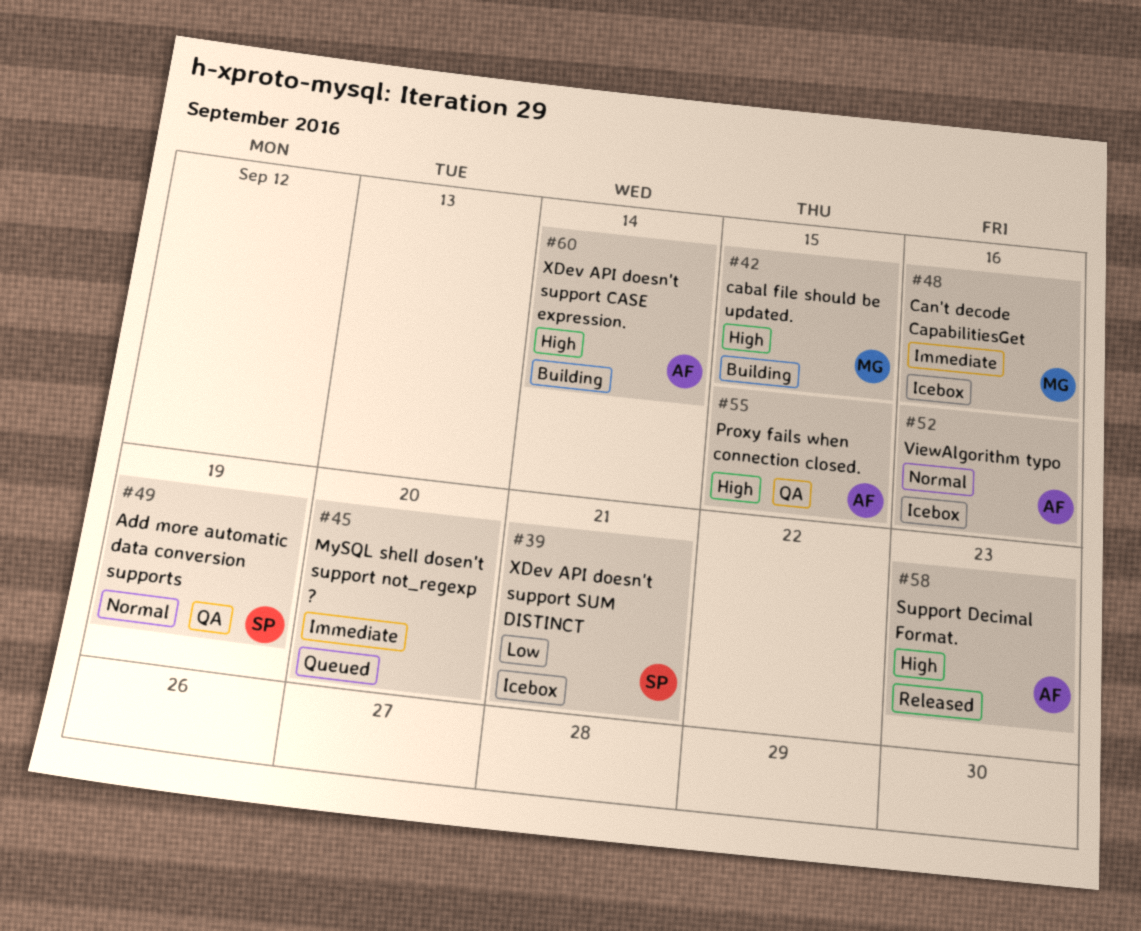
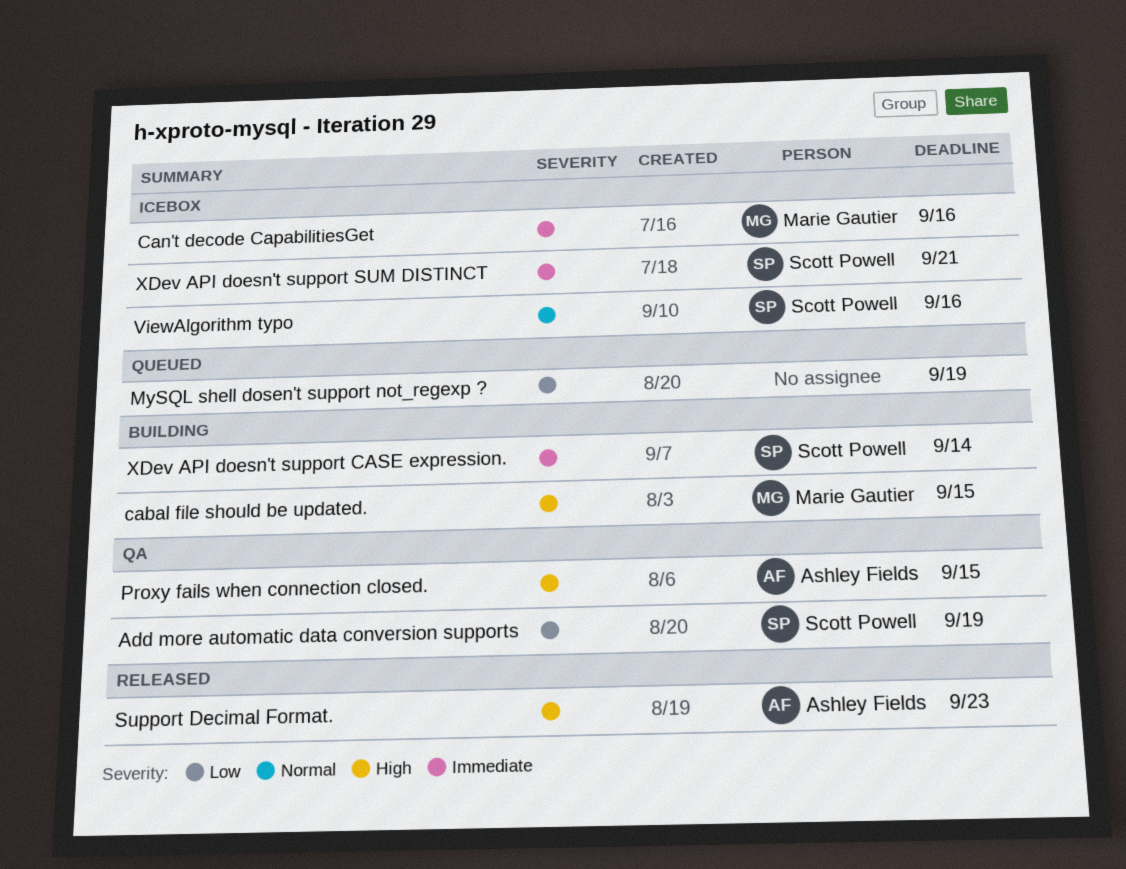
Add more automatic data conversion supports, priority: Normal -> Low
MySQL shell dosen't support not_regexp ?, priority: Immediate -> Low
MySQL shell dosen't support not_regexp ?, due: Sep 20 -> Sep 19
ViewAlgorithm typo, owner: Ashley Fields -> Scott Powell
XDev API doesn't support CASE expression., owner: Ashley Fields -> Scott Powell
XDev API doesn't support CASE expression., priority: High -> Immediate
XDev API doesn't support SUM DISTINCT, priority: Low -> Immediate

